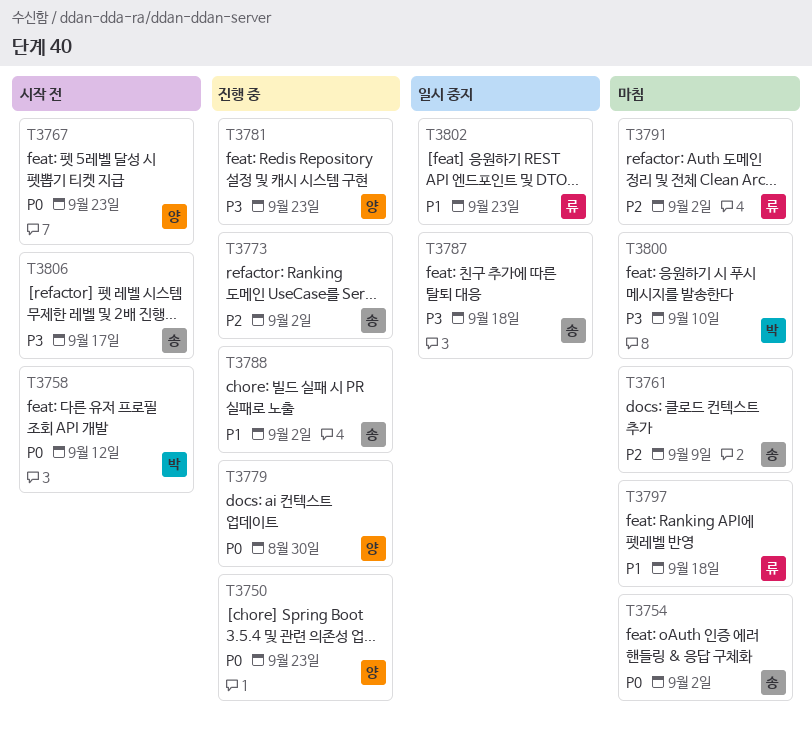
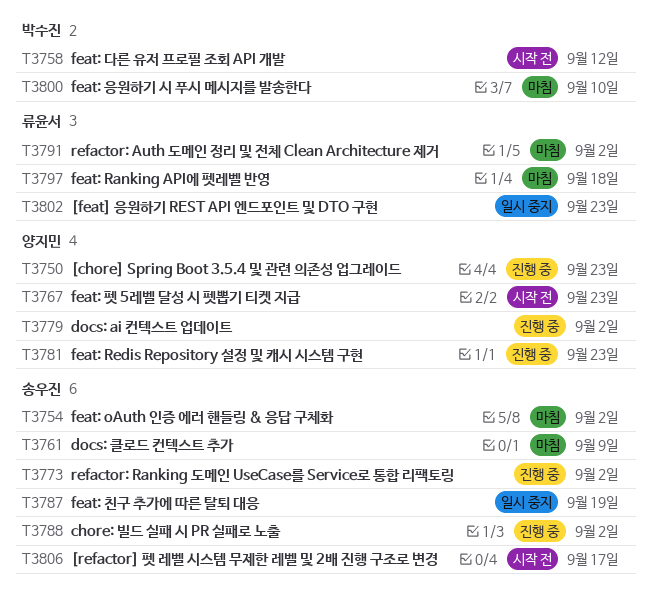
T3779, due: Aug 30 -> Sep 2
T3787, due: Sep 18 -> Sep 19

